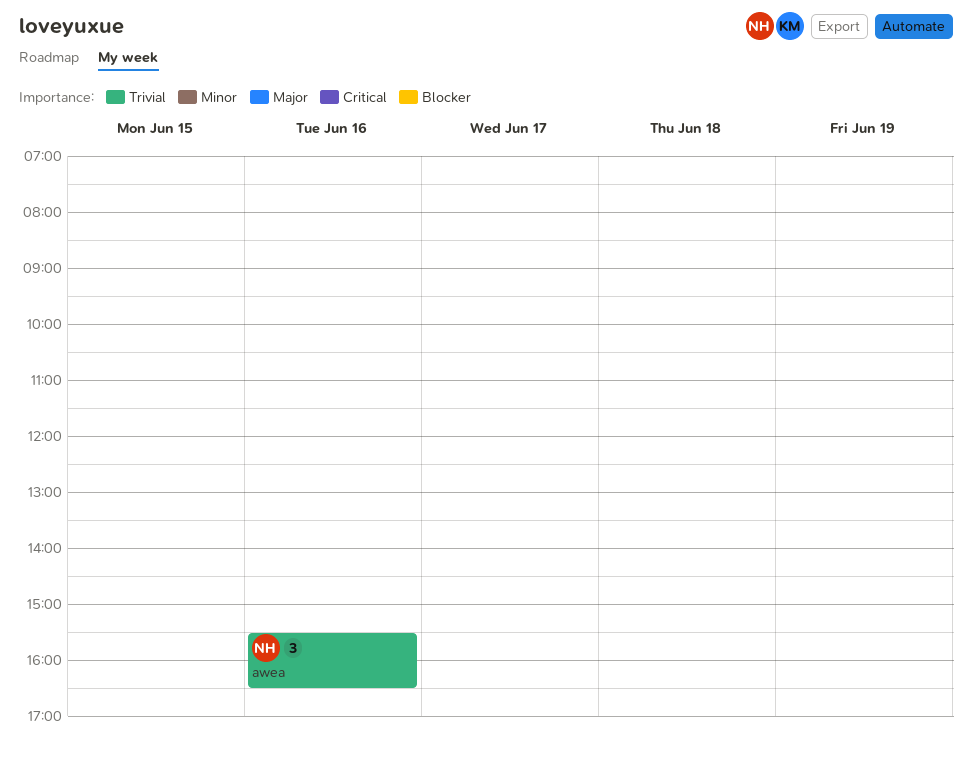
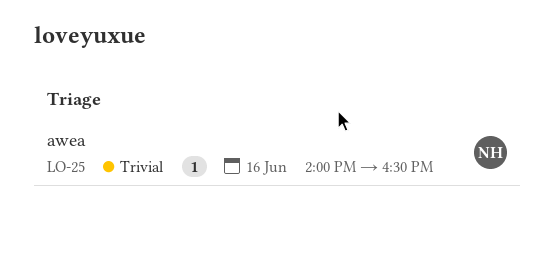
awea, estimate: 3 -> 1
awea, begins: 15:30 -> 14:00

